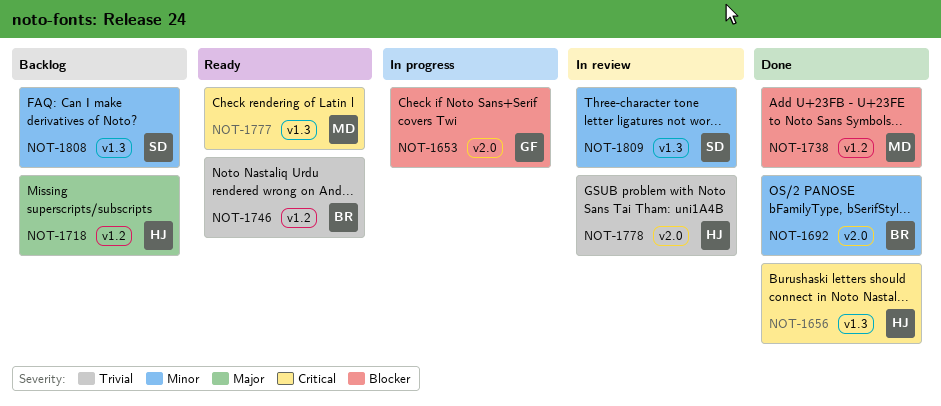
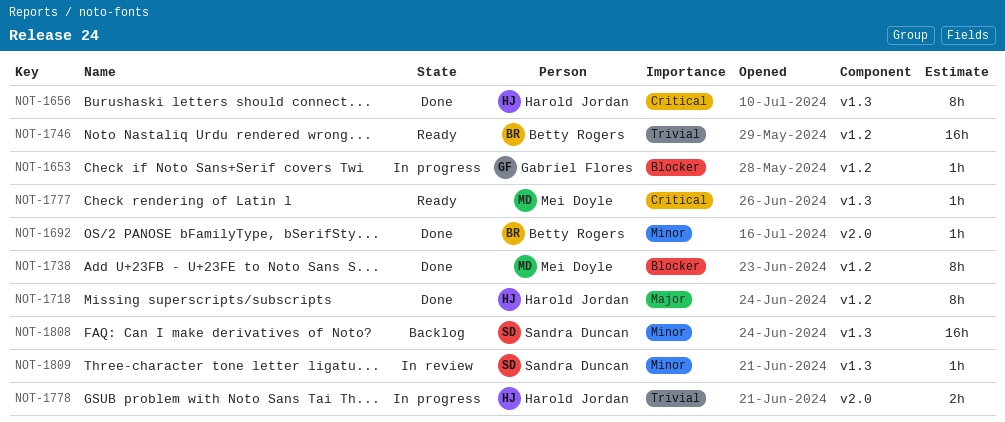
NOT-1653, label: v2.0 -> v1.2
NOT-1718, status: Backlog -> Done
NOT-1778, status: In review -> In progress

